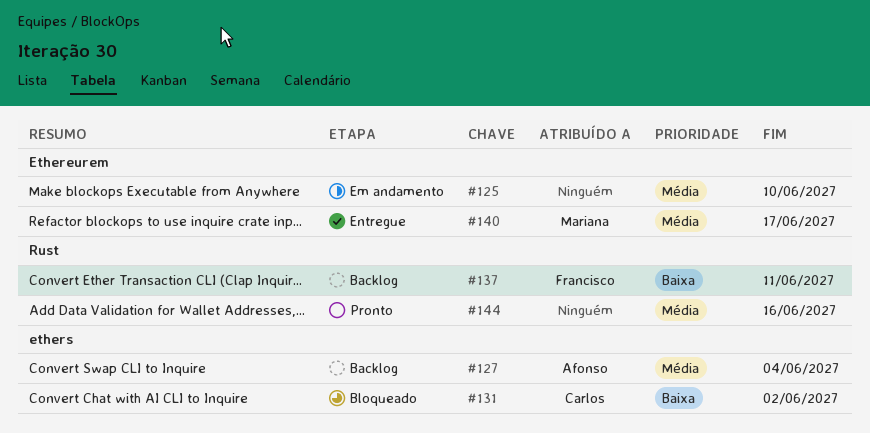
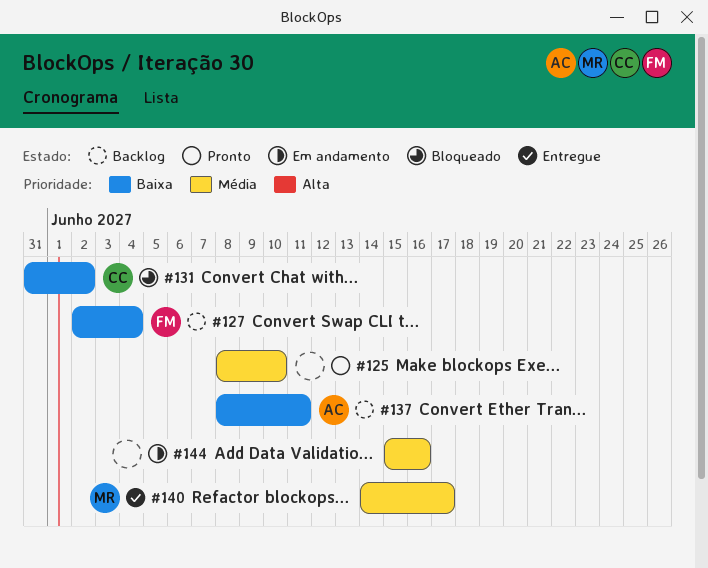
#125, status: Em andamento -> Pronto
#127, owner: Afonso -> Francisco
#127, priority: Média -> Baixa
#137, owner: Francisco -> Afonso
#144, status: Pronto -> Em andamento

